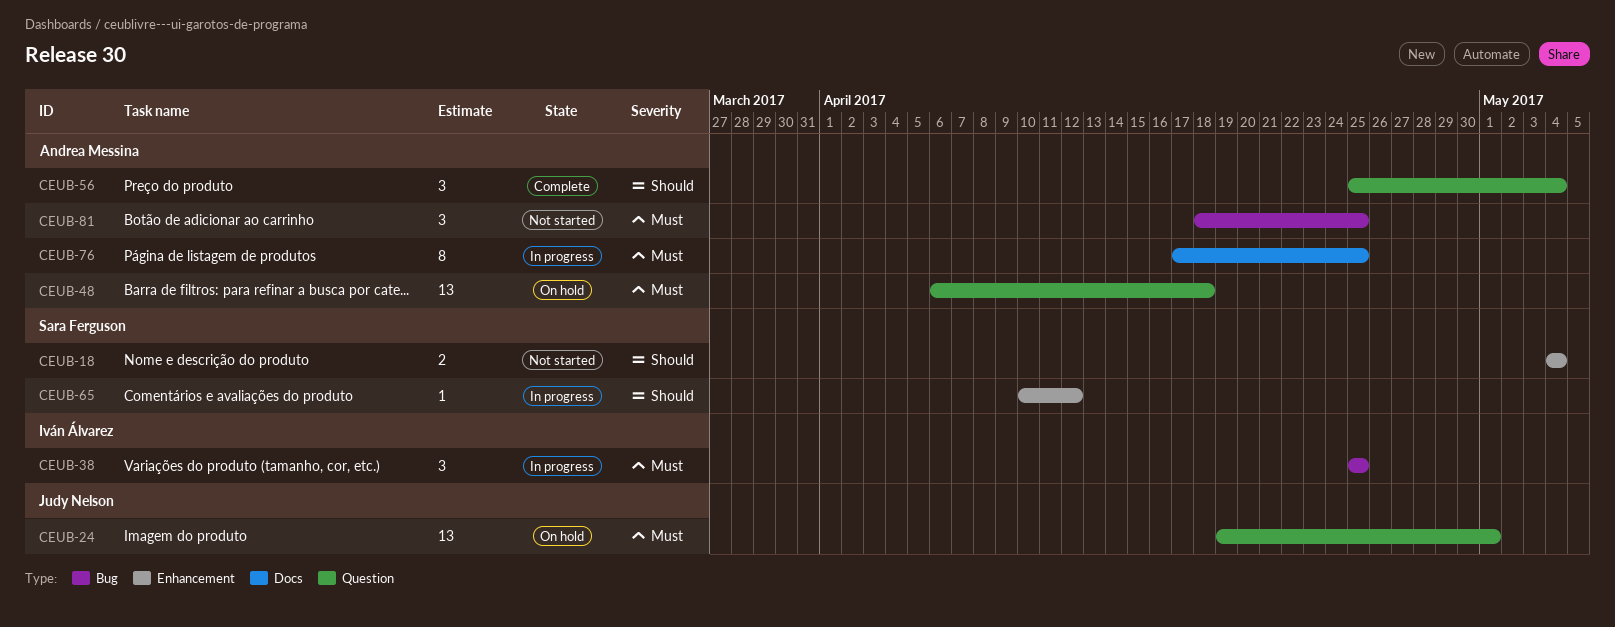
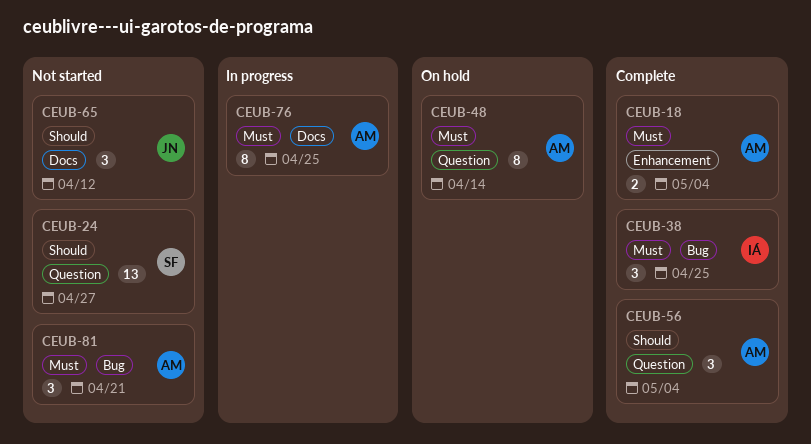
CEUB-18, status: Not started -> Complete
CEUB-18, owner: Sara Ferguson -> Andrea Messina
CEUB-18, priority: Should -> Must
CEUB-24, status: On hold -> Not started
CEUB-24, owner: Judy Nelson -> Sara Ferguson
CEUB-24, priority: Must -> Should
CEUB-24, due: May 1 -> Apr 27
CEUB-38, status: In progress -> Complete
CEUB-48, estimate: 13 -> 8
CEUB-48, due: Apr 18 -> Apr 14
CEUB-65, status: In progress -> Not started
CEUB-65, owner: Sara Ferguson -> Judy Nelson
CEUB-65, label: Enhancement -> Docs
CEUB-65, estimate: 1 -> 3
CEUB-81, due: Apr 25 -> Apr 21

